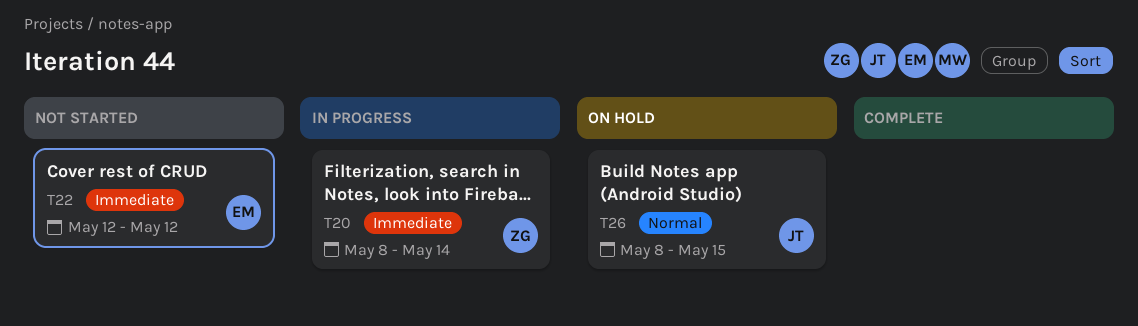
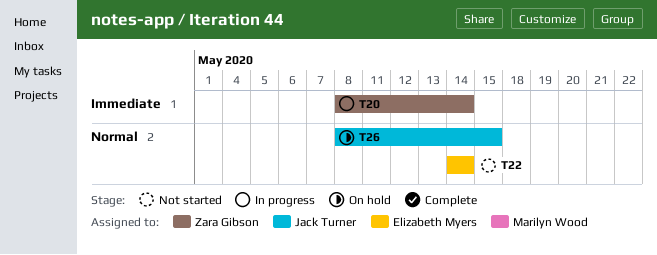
T22, priority: Immediate -> Normal
T22, start: May 12 -> May 14
T22, due: May 12 -> May 14

